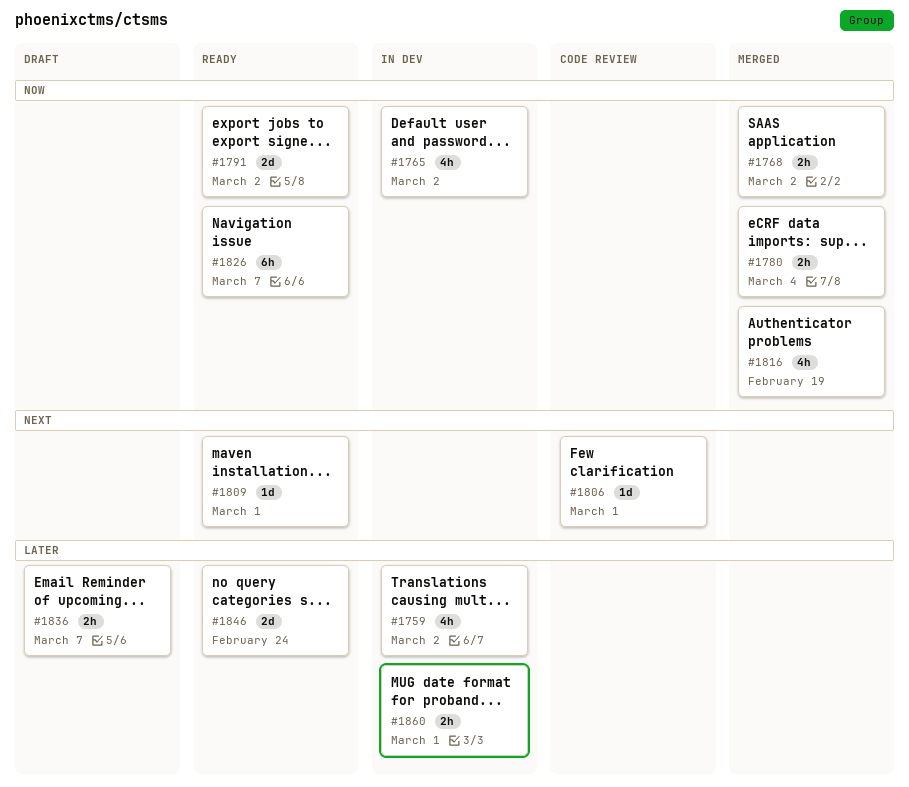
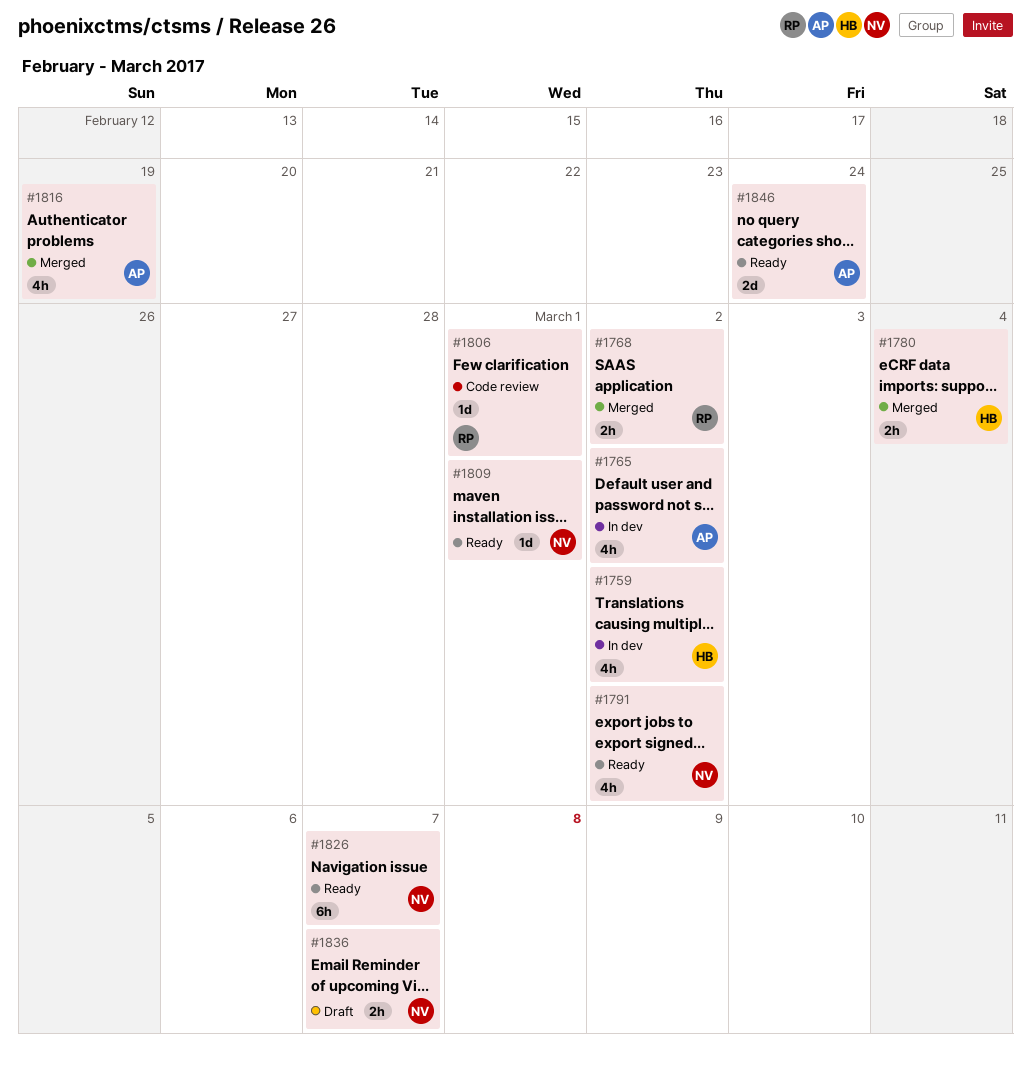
#1791, estimate: 2d -> 4h
#1860: present -> none

